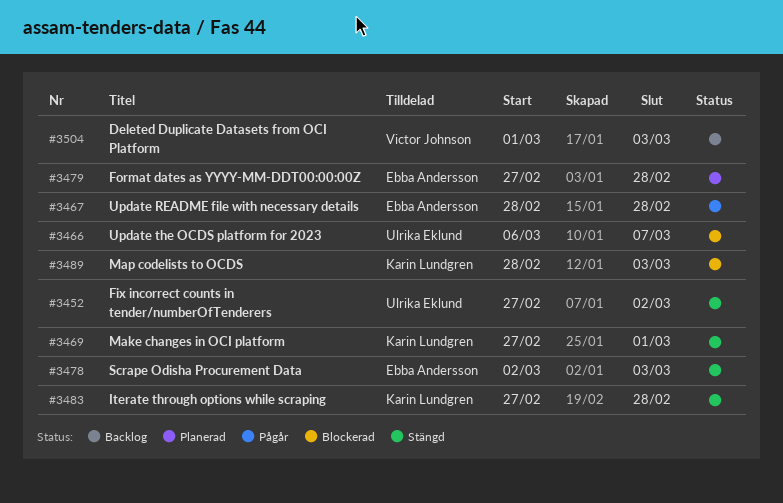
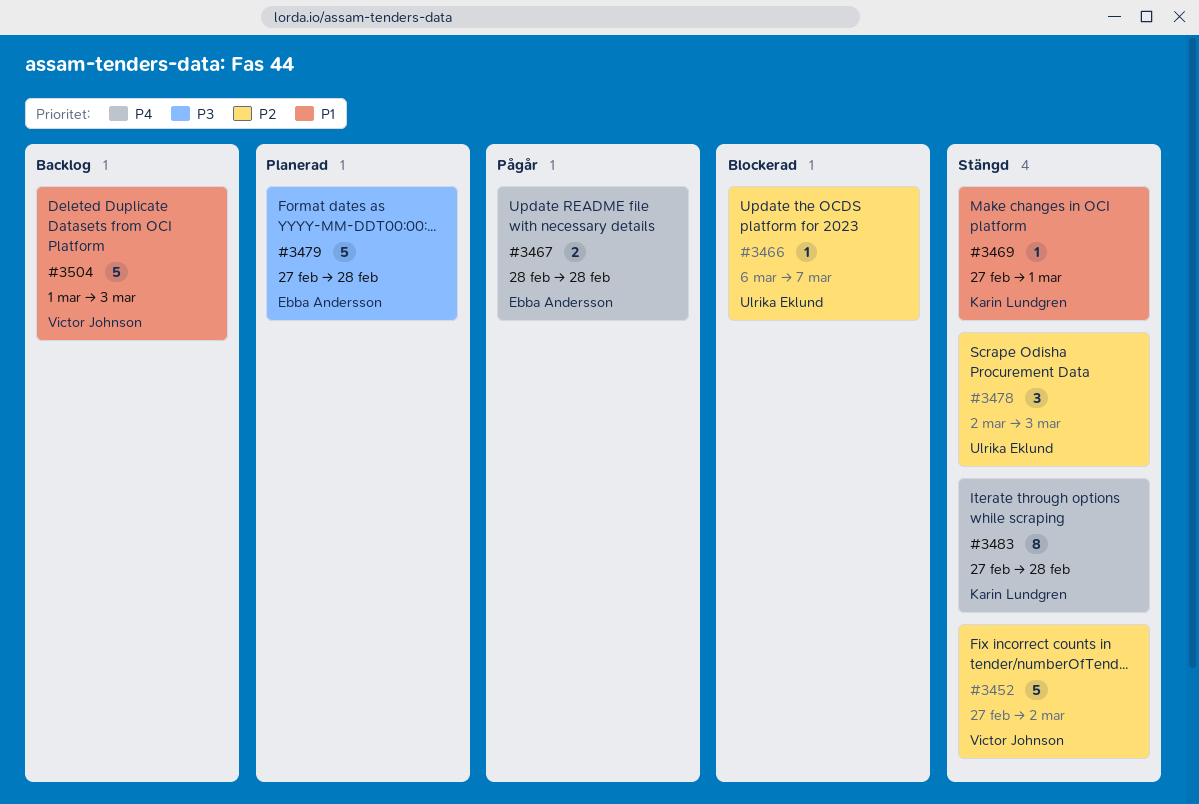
#3452, owner: Ulrika Eklund -> Victor Johnson
#3478, owner: Ebba Andersson -> Ulrika Eklund
#3489: present -> none

